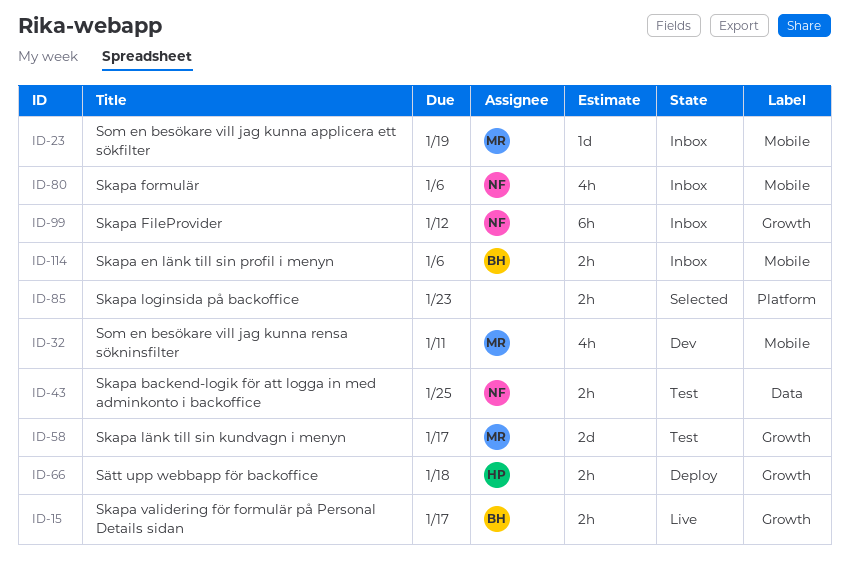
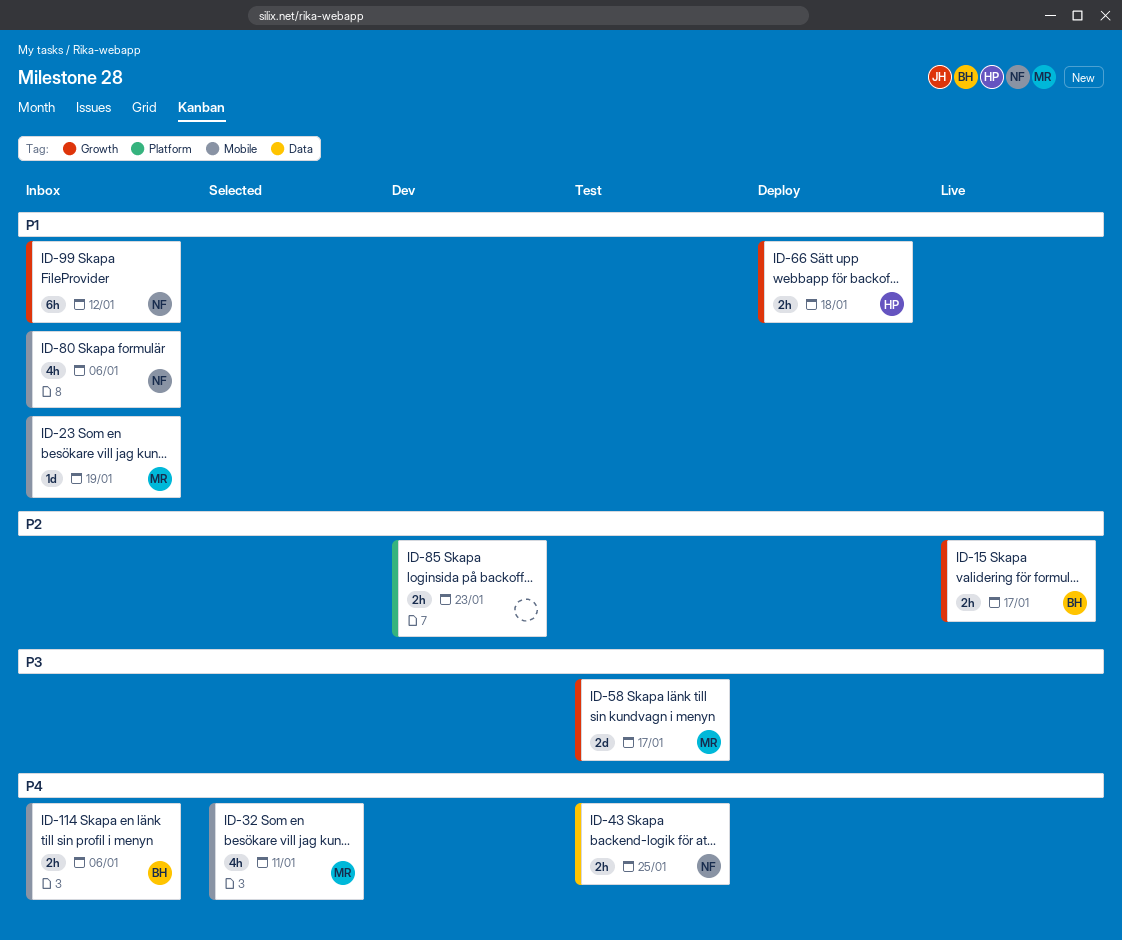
ID-32, status: Dev -> Selected
ID-85, status: Selected -> Dev

